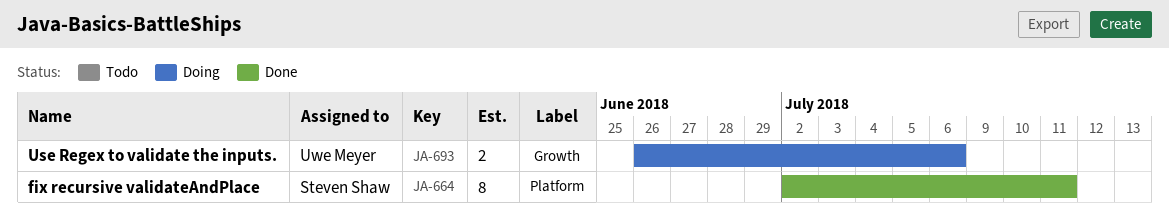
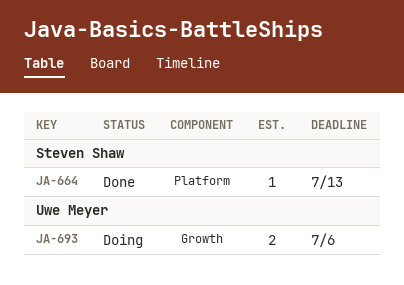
JA-664, estimate: 8 -> 1
JA-664, due: Jul 11 -> Jul 13

